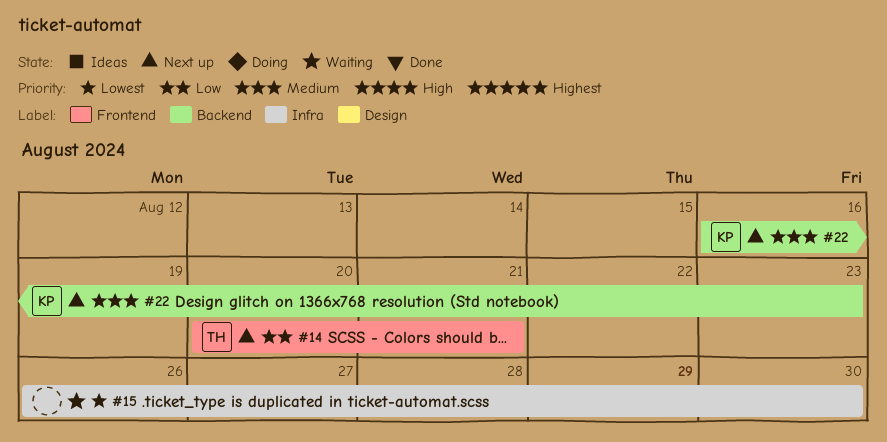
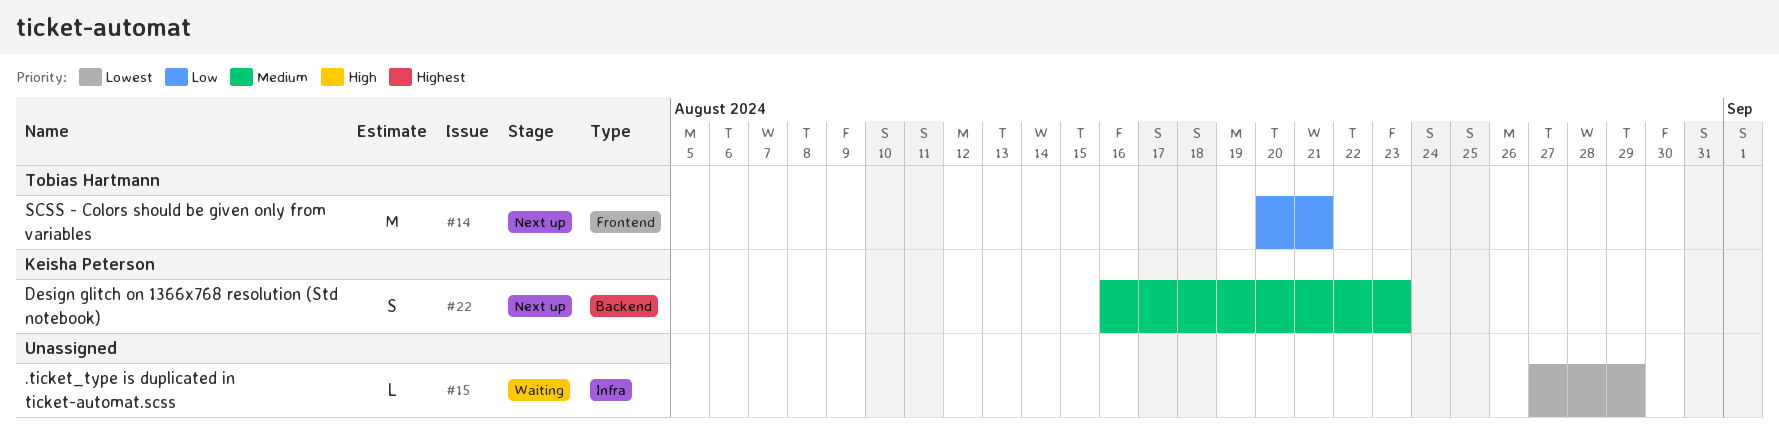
#15, start: Aug 26 -> Aug 27
#15, due: Aug 30 -> Aug 29

